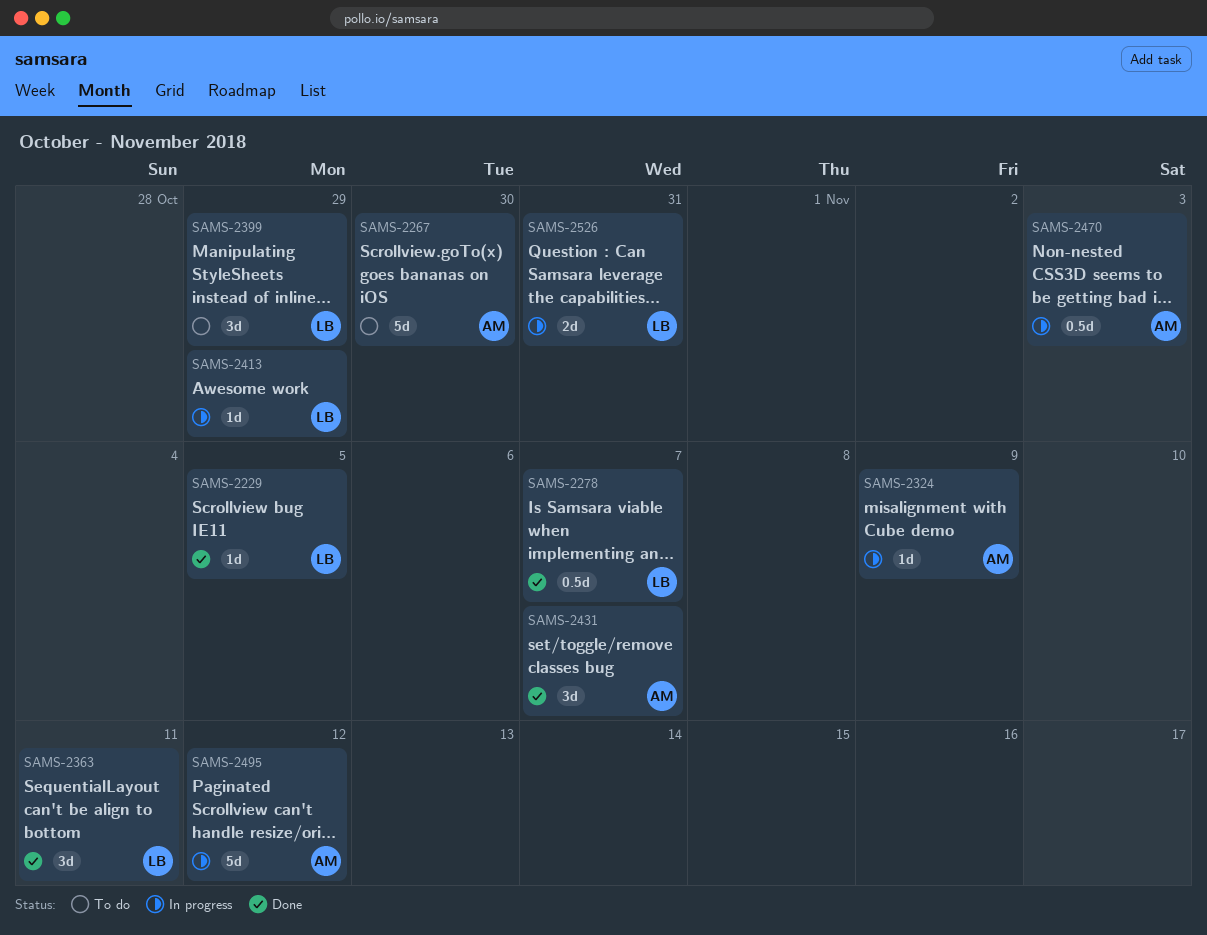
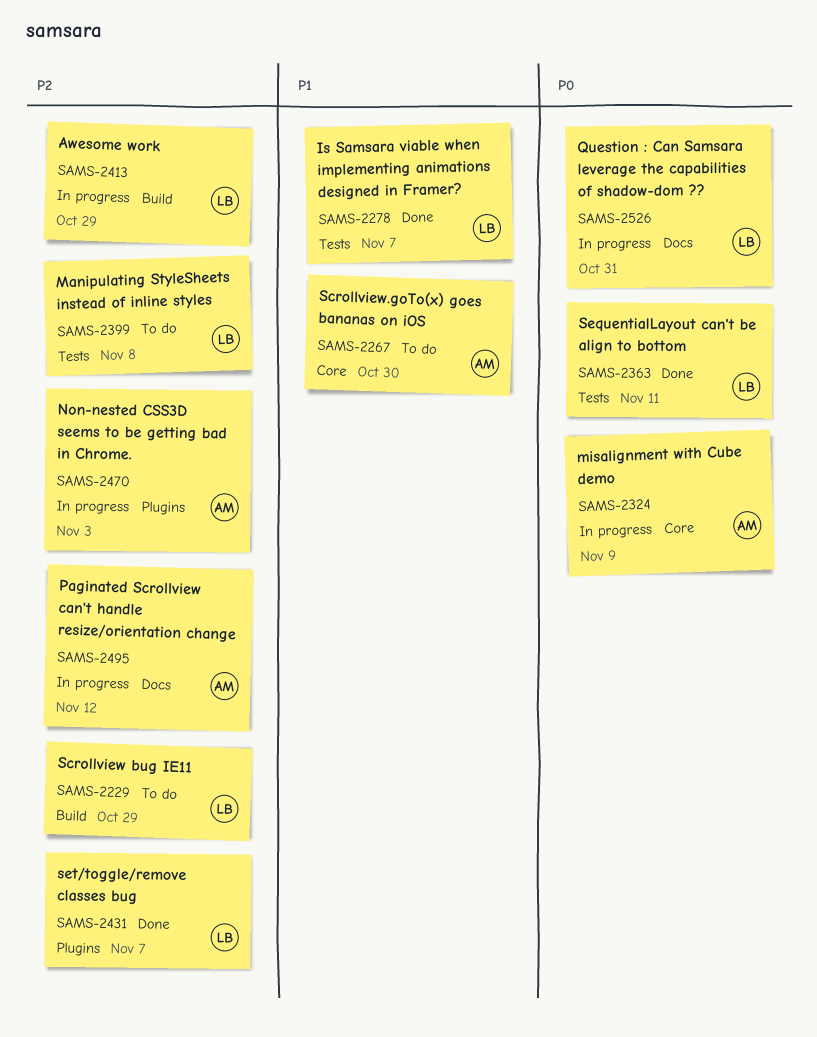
SAMS-2229, status: Done -> To do
SAMS-2229, due: Nov 5 -> Oct 29
SAMS-2399, due: Oct 29 -> Nov 8
SAMS-2431, owner: AM -> LB

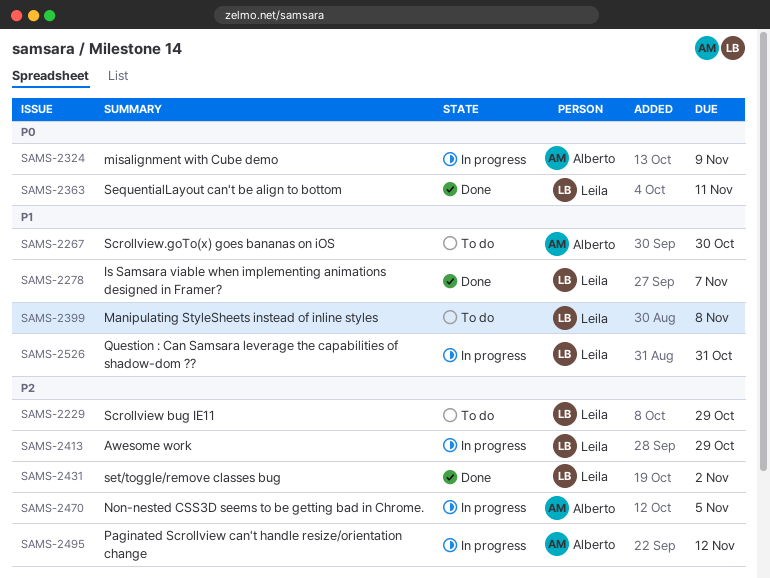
SAMS-2399, priority: P2 -> P1
SAMS-2431, due: Nov 7 -> Nov 2
SAMS-2470, due: Nov 3 -> Nov 5
SAMS-2526, priority: P0 -> P1

